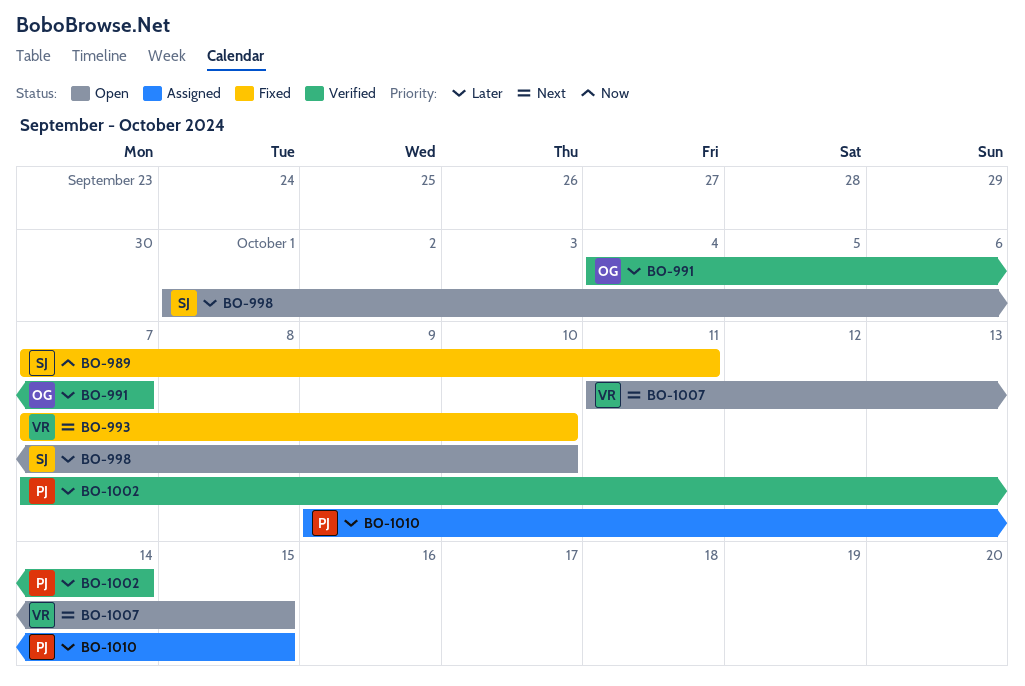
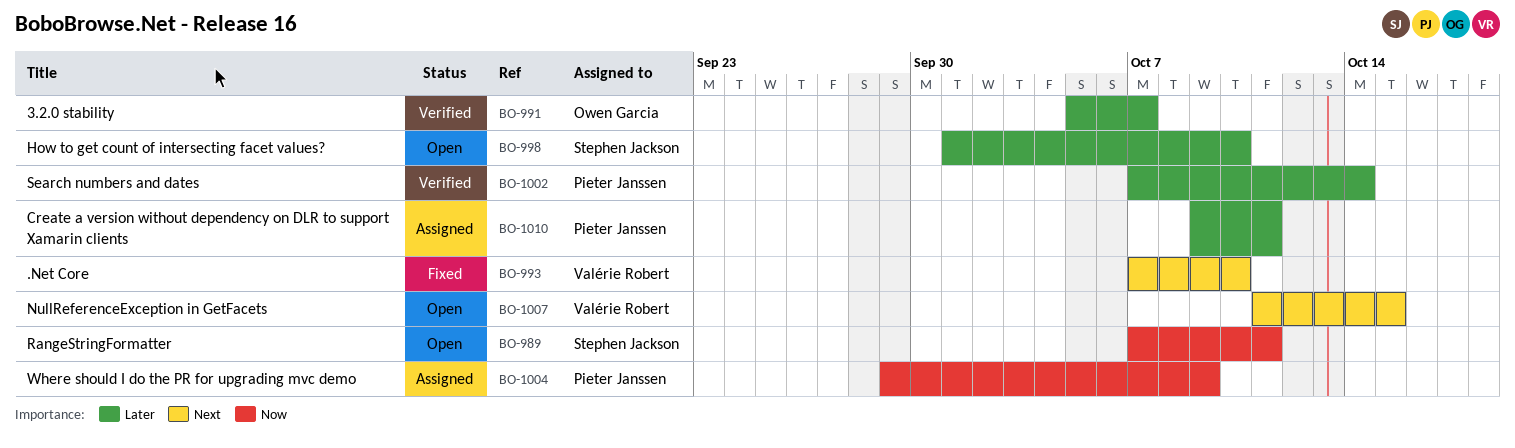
BO-989, status: Fixed -> Open
BO-991, start: Oct 4 -> Oct 5
BO-1004: none -> present
BO-1010, due: Oct 15 -> Oct 11

